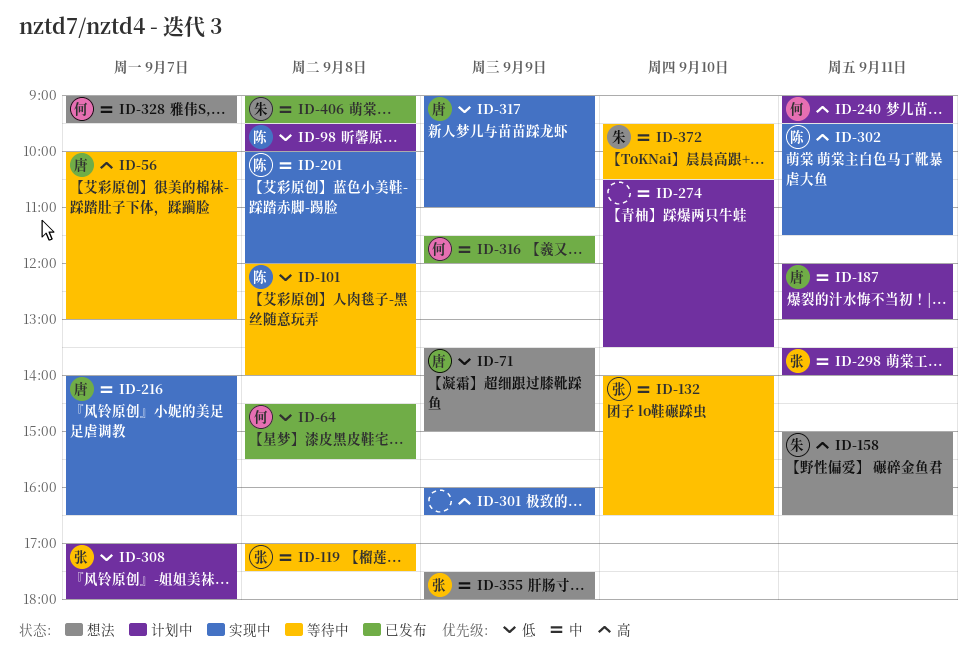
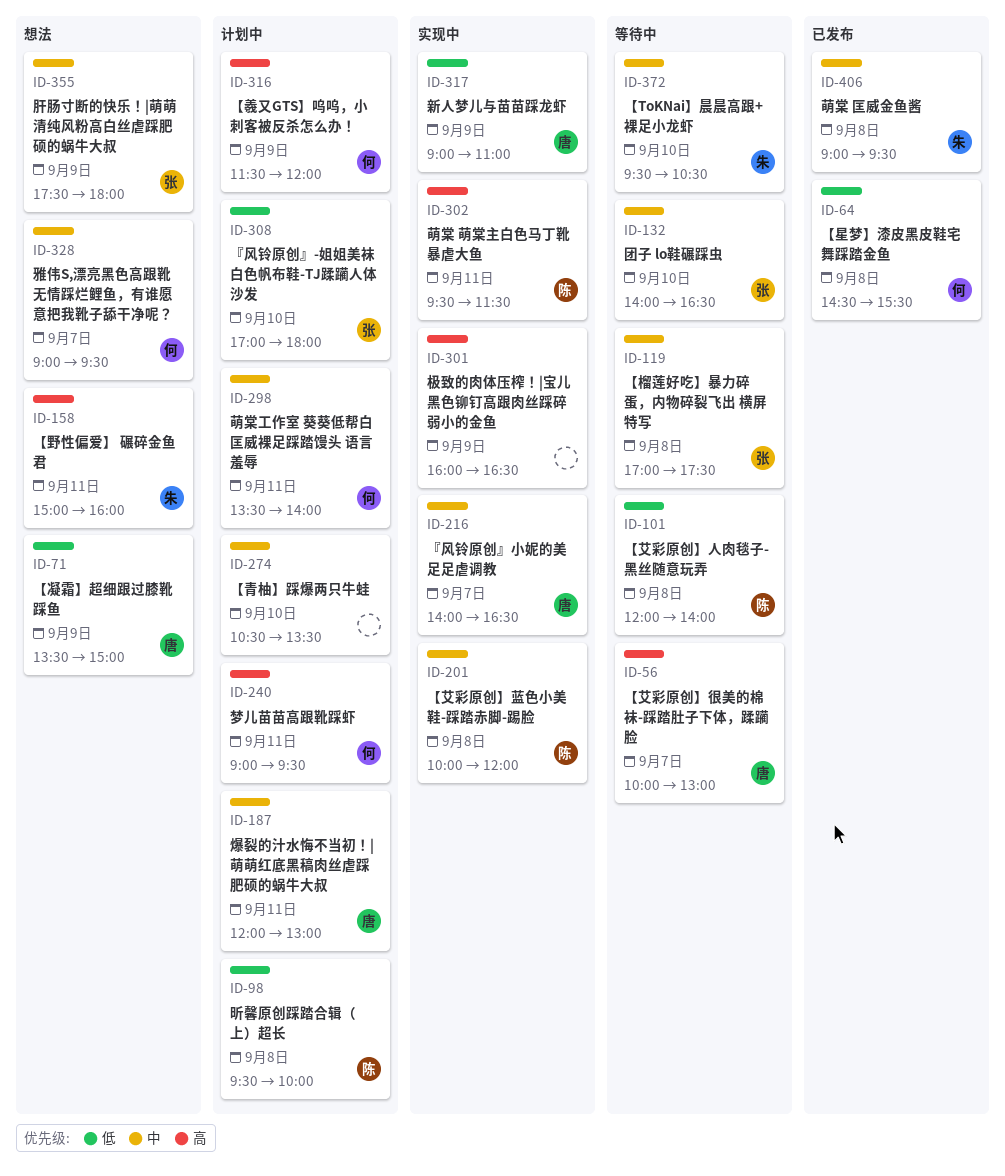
ID-158, ends: 16:30 -> 16:00
ID-298, owner: 张 -> 何
ID-308, day: Sep 7 -> Sep 10
ID-316, status: 已发布 -> 计划中
ID-316, priority: 中 -> 高

